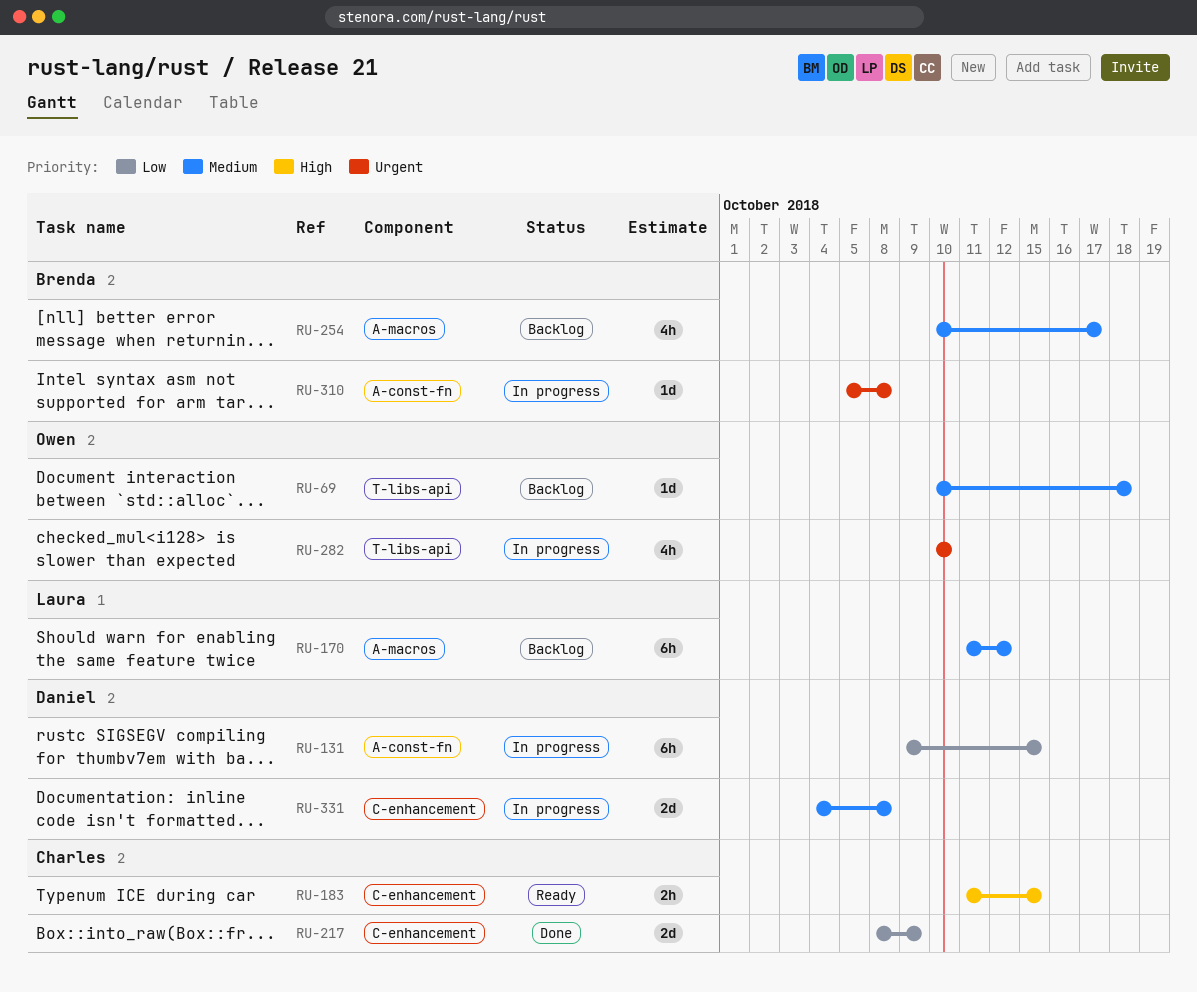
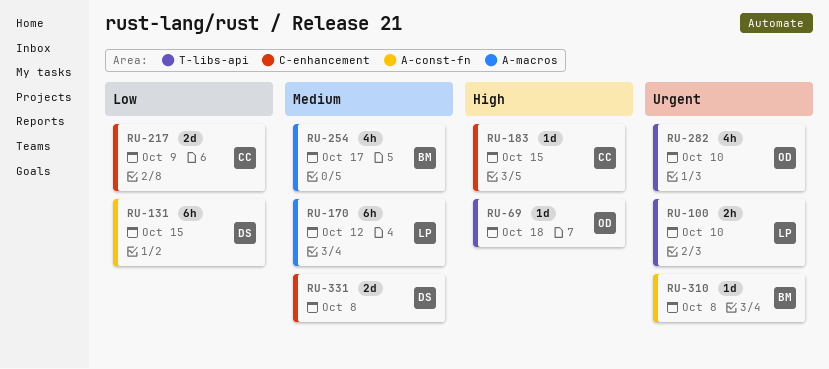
RU-69, priority: Medium -> High
RU-100: none -> present
RU-183, estimate: 2h -> 1d

